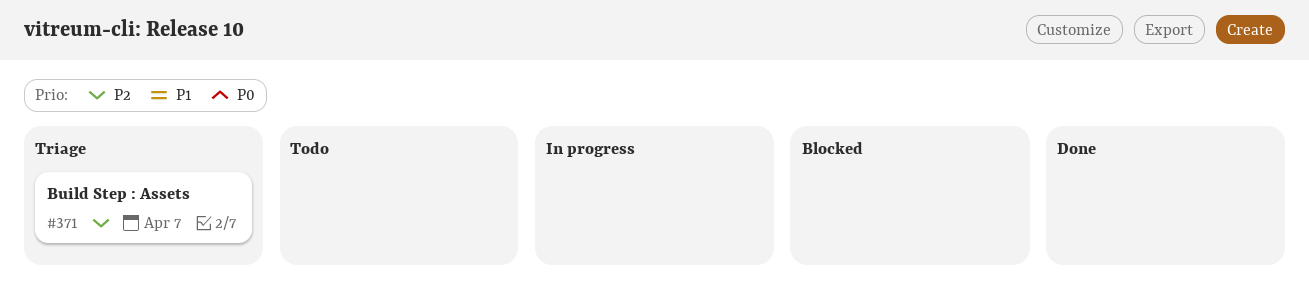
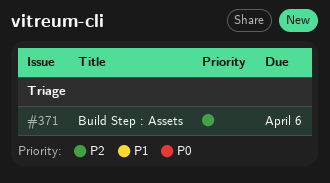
#371, due: Apr 7 -> Apr 6

